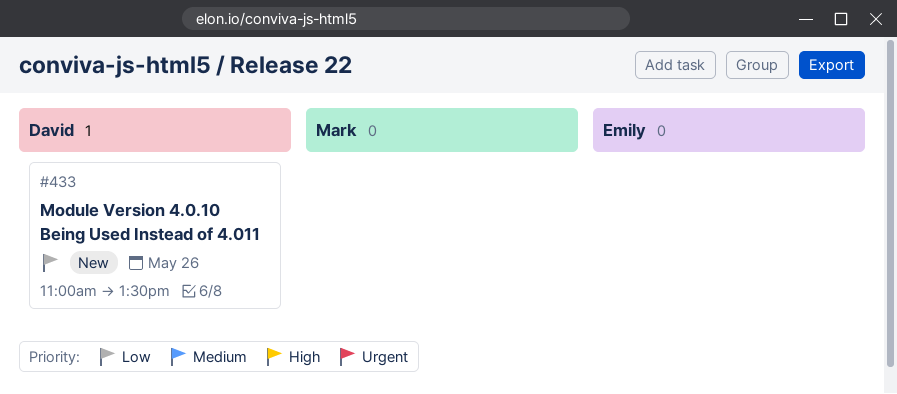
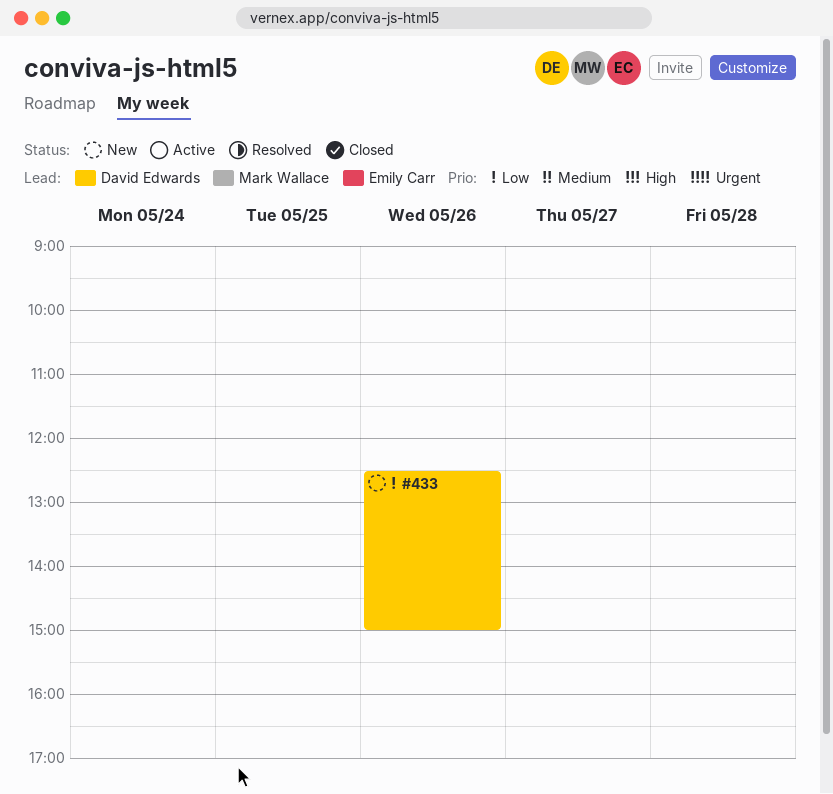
#433, begins: 11:00 -> 12:30
#433, ends: 13:30 -> 15:00

